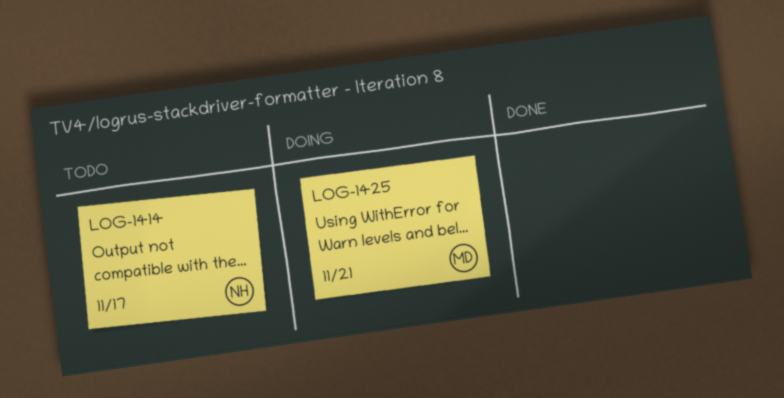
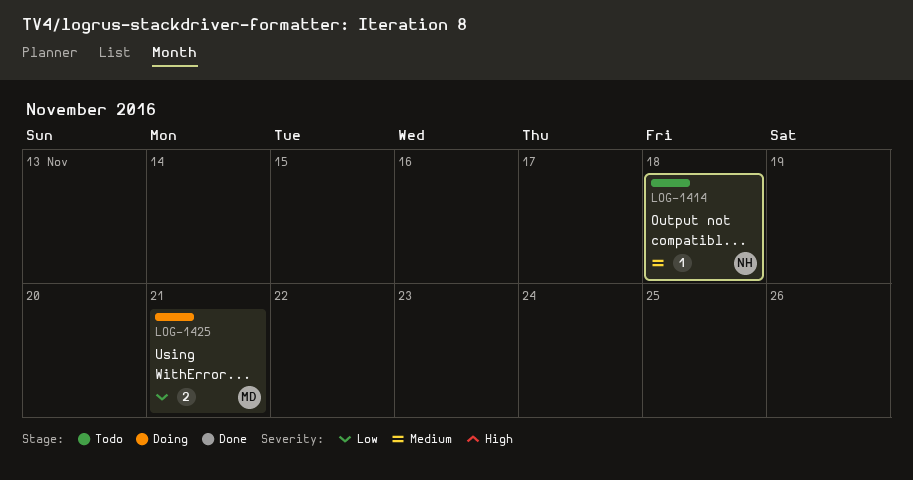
LOG-1414, due: Nov 17 -> Nov 18

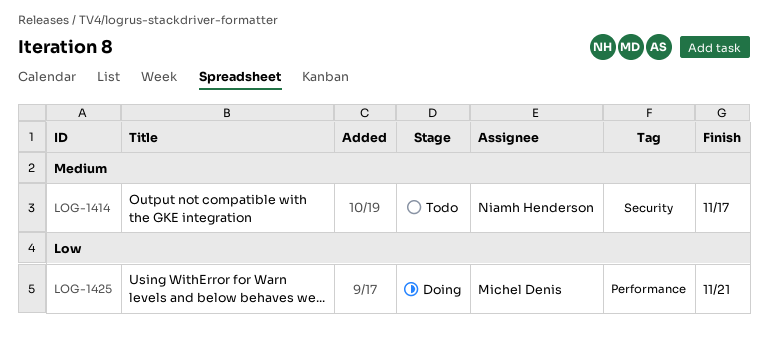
LOG-1414, due: Nov 18 -> Nov 17

